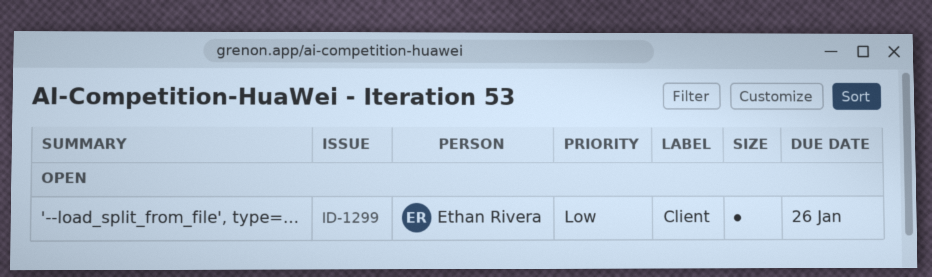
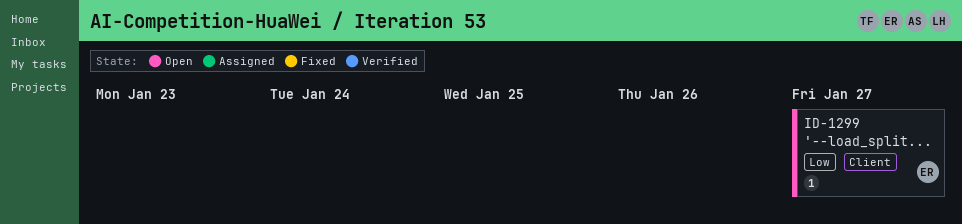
ID-1299, due: Jan 26 -> Jan 27

